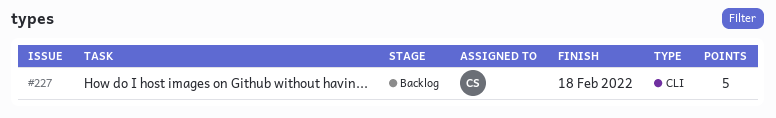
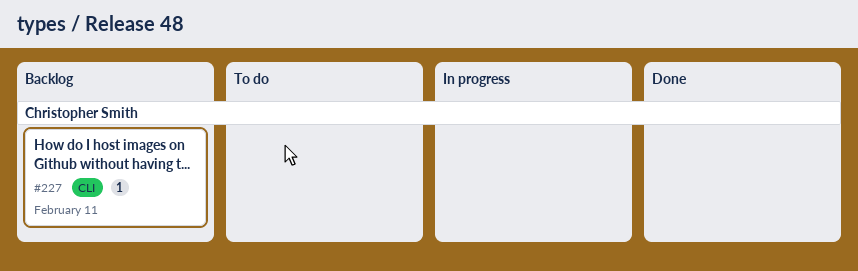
#227, estimate: 5 -> 1
#227, due: Feb 18 -> Feb 11

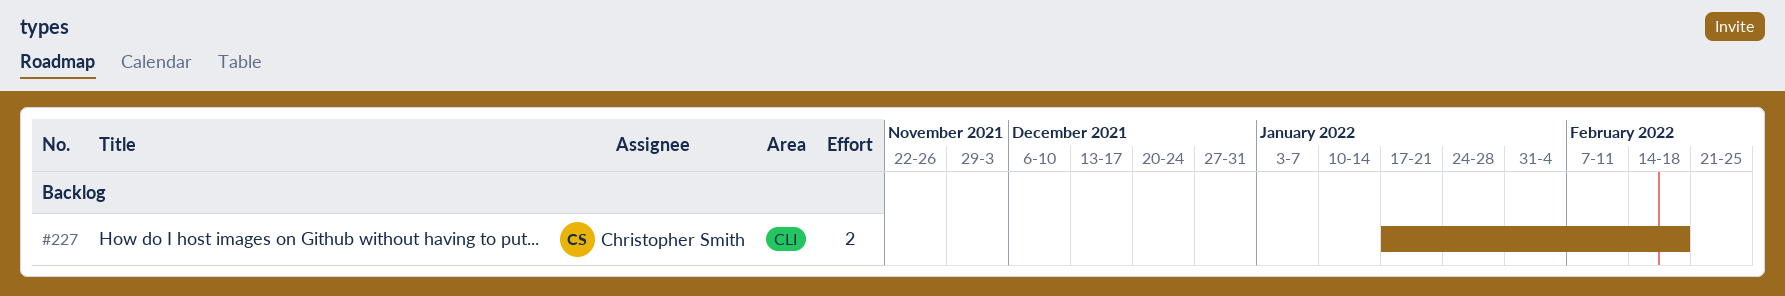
#227, estimate: 1 -> 2
#227, due: Feb 11 -> Feb 18

